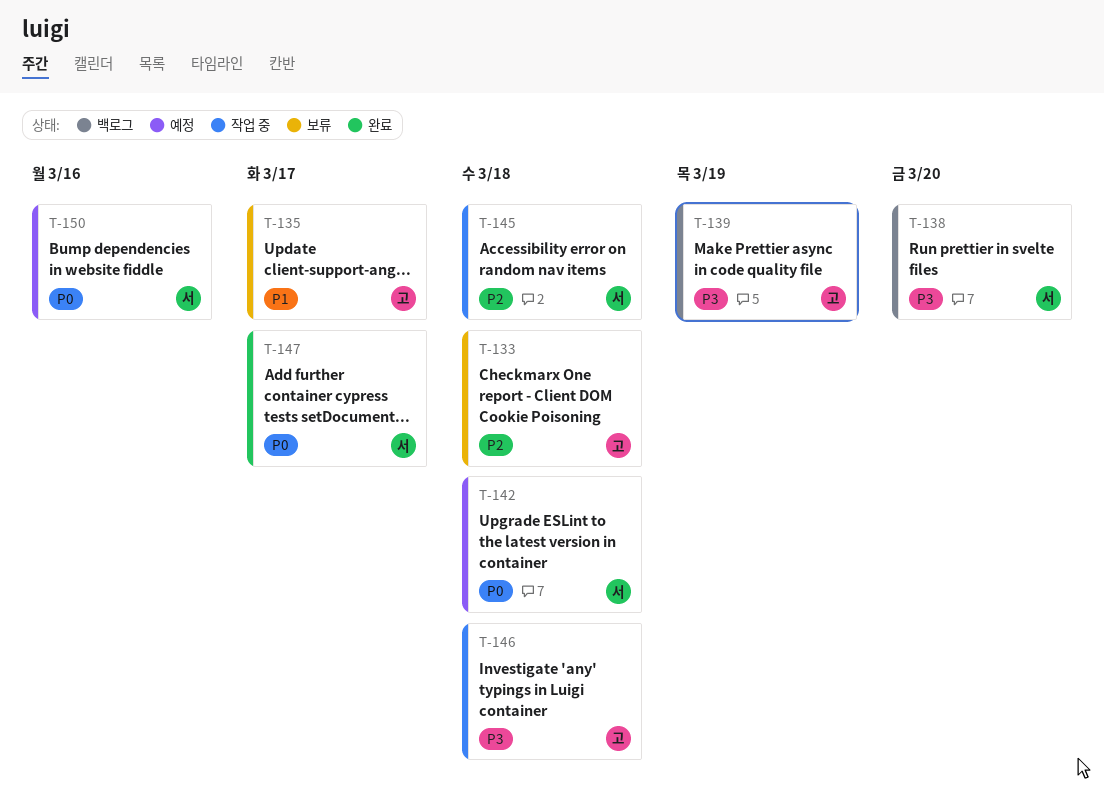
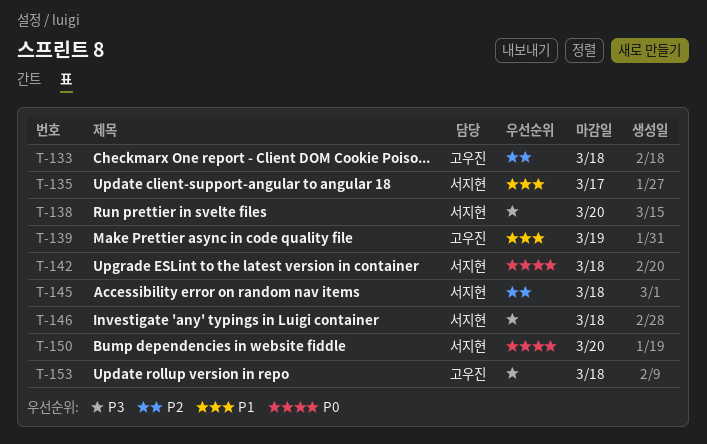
T-135, owner: 고우진 -> 서지현
T-139, priority: P3 -> P1
T-146, owner: 고우진 -> 서지현
T-147: present -> none
T-150, due: Mar 16 -> Mar 20
T-153: none -> present

